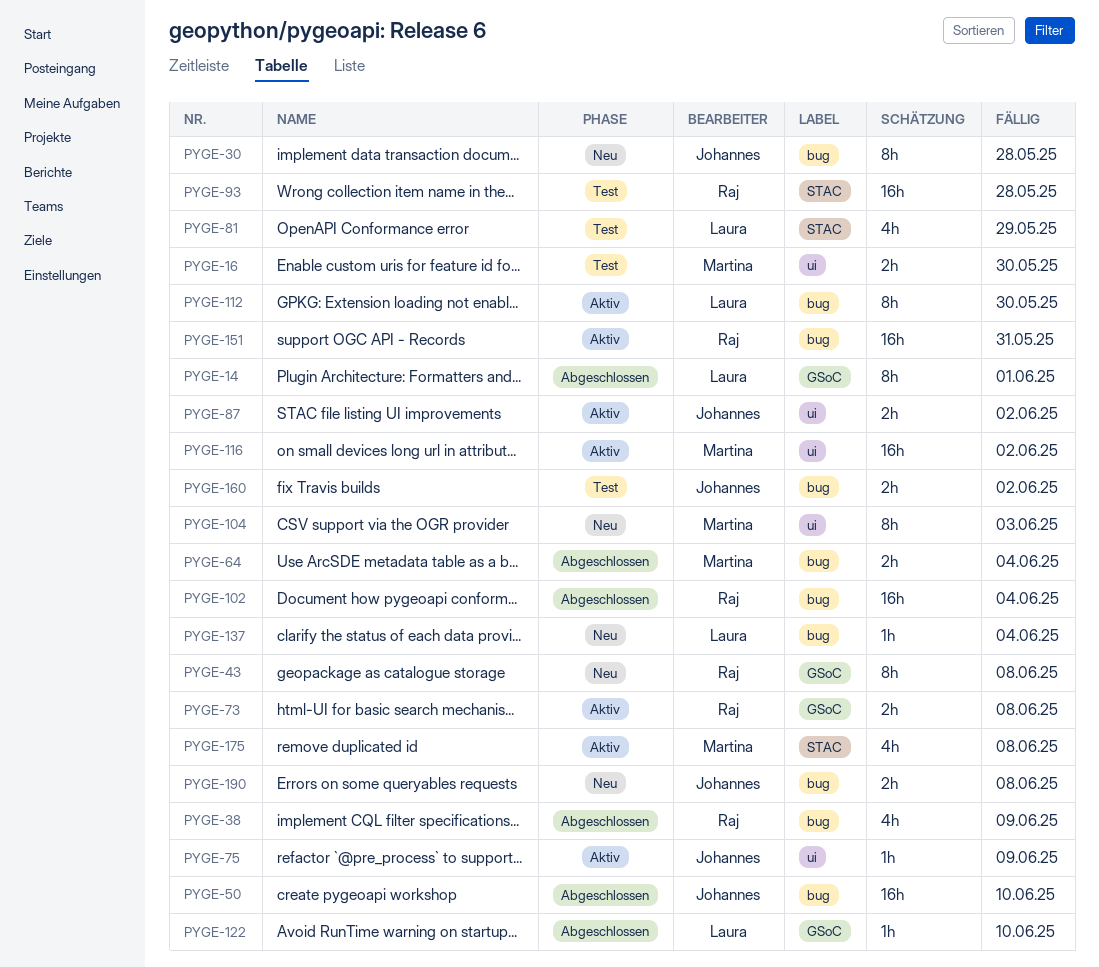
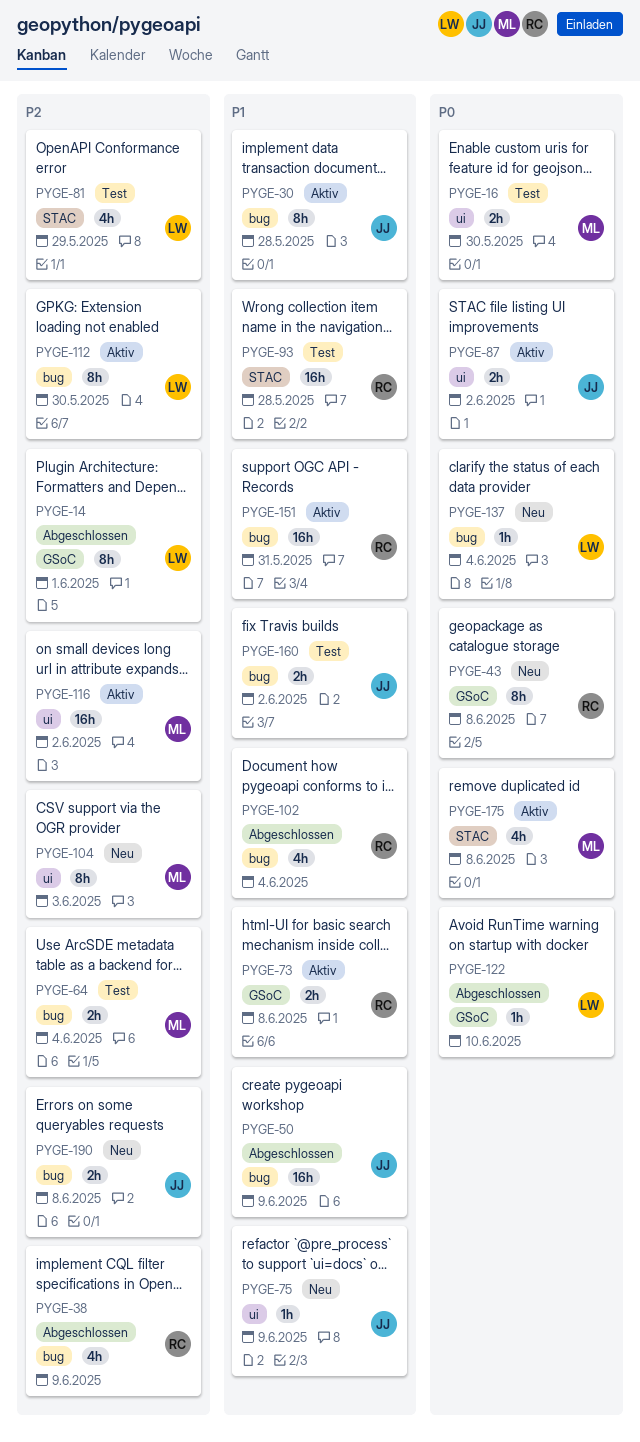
PYGE-30, status: Neu -> Aktiv
PYGE-50, due: Jun 10 -> Jun 9
PYGE-64, status: Abgeschlossen -> Test
PYGE-75, status: Aktiv -> Neu
PYGE-102, estimate: 16h -> 4h

